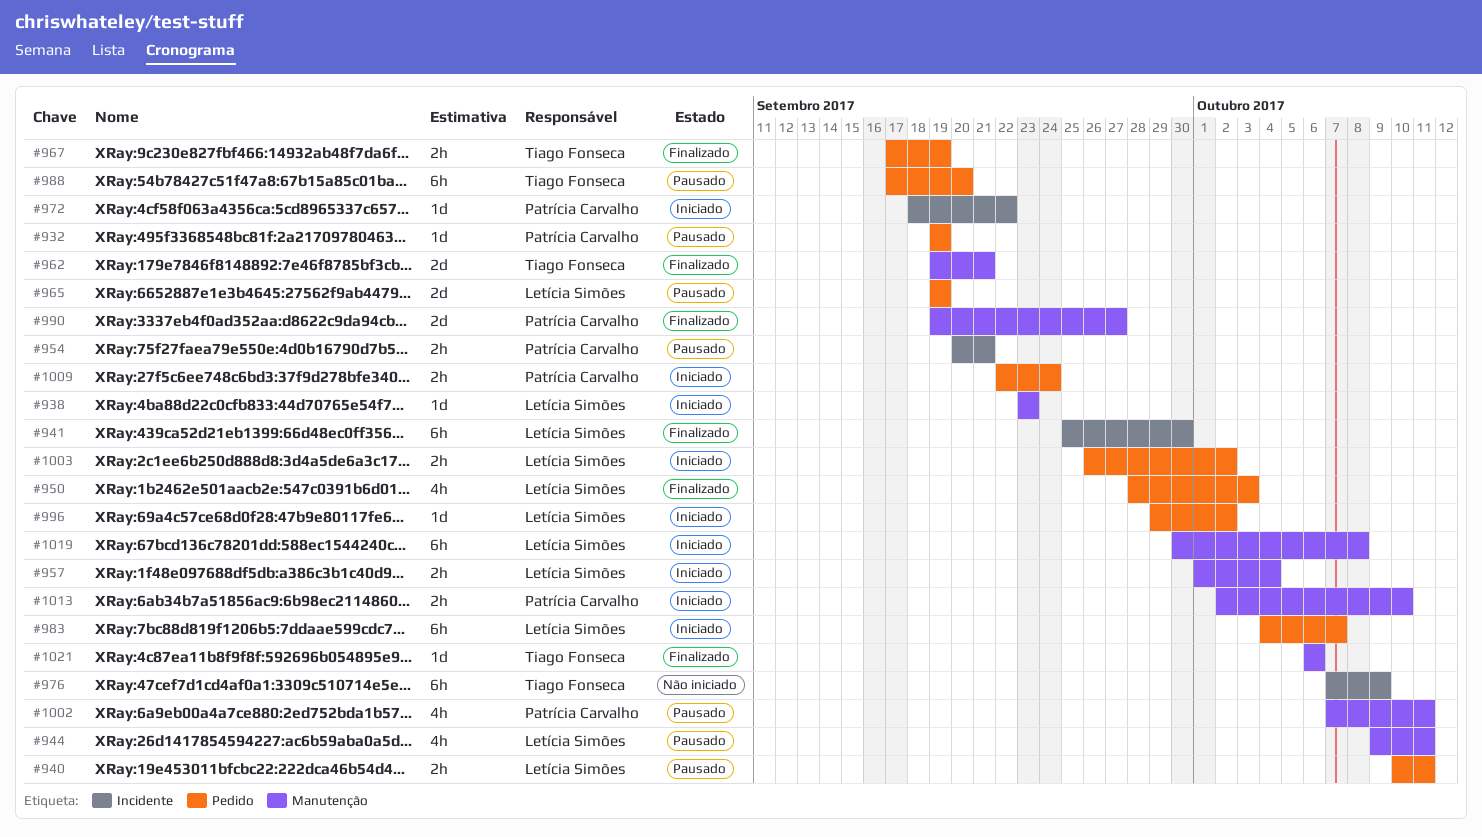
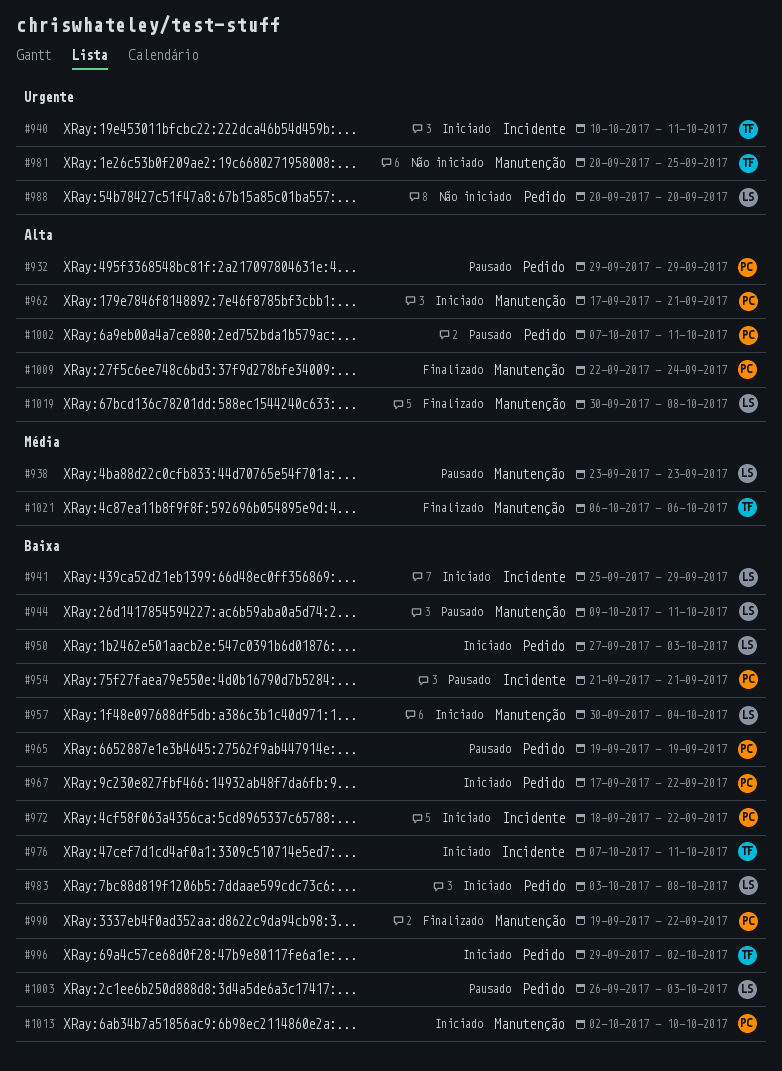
#932, start: Sep 19 -> Sep 29
#932, due: Sep 19 -> Sep 29
#938, status: Iniciado -> Pausado
#940, status: Pausado -> Iniciado
#940, owner: Letícia Simões -> Tiago Fonseca
#940, label: Pedido -> Incidente
#941, status: Finalizado -> Iniciado
#941, due: Sep 30 -> Sep 29
#950, status: Finalizado -> Iniciado
#950, start: Sep 28 -> Sep 27
#954, start: Sep 20 -> Sep 21
#957, start: Oct 1 -> Sep 30
#962, status: Finalizado -> Iniciado
#962, owner: Tiago Fonseca -> Patrícia Carvalho
#962, start: Sep 19 -> Sep 17
#965, owner: Letícia Simões -> Patrícia Carvalho
#967, status: Finalizado -> Iniciado
#967, owner: Tiago Fonseca -> Patrícia Carvalho
#967, due: Sep 19 -> Sep 22
#976, status: Não iniciado -> Iniciado
#976, due: Oct 9 -> Oct 11
#981: none -> present
#983, start: Oct 4 -> Oct 3
#983, due: Oct 7 -> Oct 8
#988, status: Pausado -> Não iniciado
#988, owner: Tiago Fonseca -> Letícia Simões
#988, start: Sep 17 -> Sep 20
#990, due: Sep 27 -> Sep 22
#996, owner: Letícia Simões -> Tiago Fonseca
#1002, label: Manutenção -> Pedido
#1003, status: Iniciado -> Pausado
#1003, due: Oct 2 -> Oct 3
#1009, status: Iniciado -> Finalizado
#1009, label: Pedido -> Manutenção
#1019, status: Iniciado -> Finalizado

